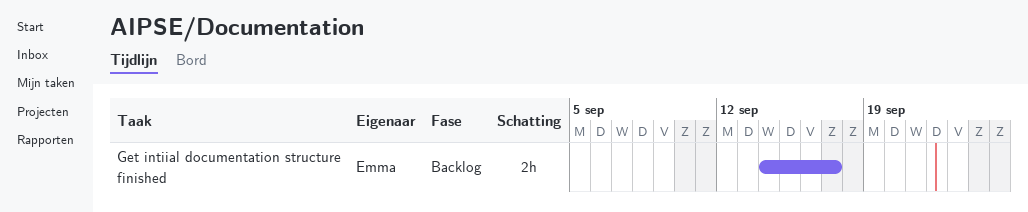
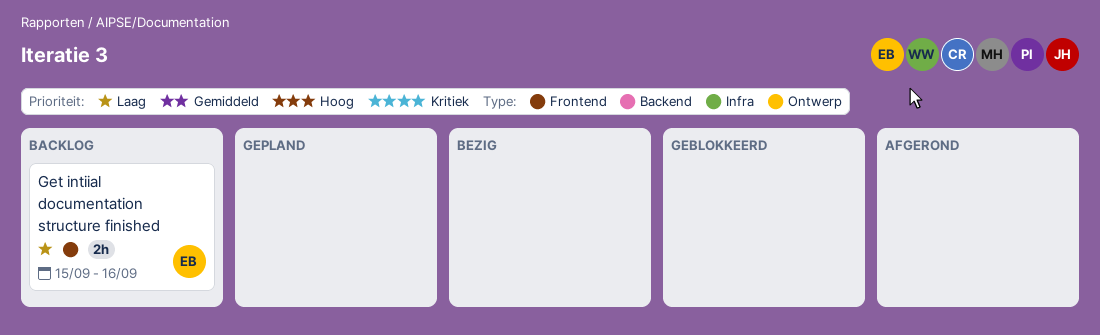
Get intiial documentation structure finished, start: Sep 14 -> Sep 15
Get intiial documentation structure finished, due: Sep 17 -> Sep 16

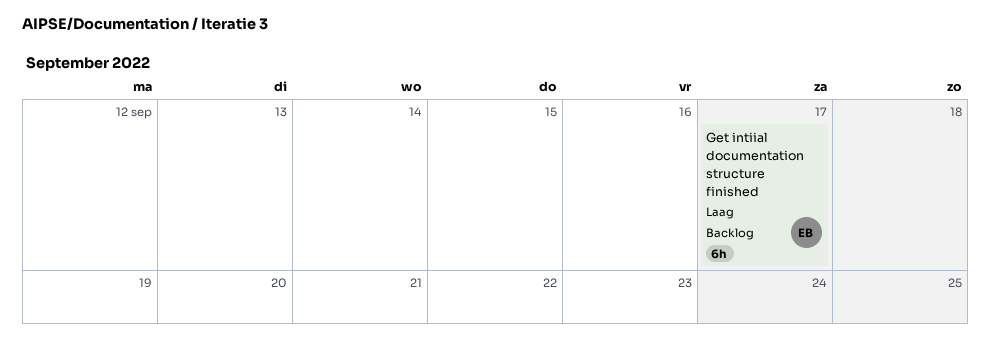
Get intiial documentation structure finished, estimate: 2h -> 6h
Get intiial documentation structure finished, due: Sep 16 -> Sep 17

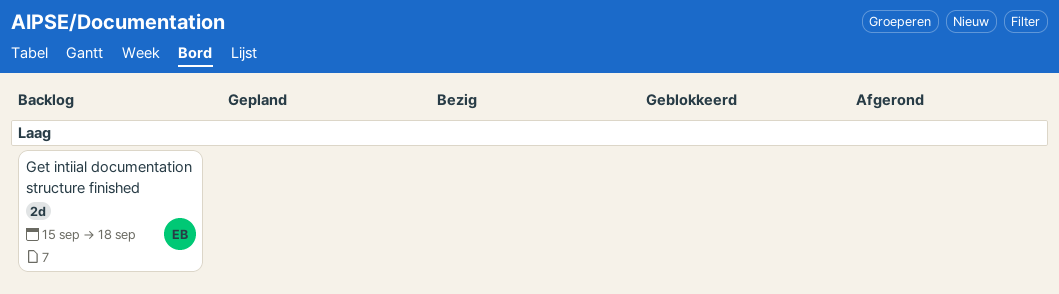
Get intiial documentation structure finished, estimate: 6h -> 2d
Get intiial documentation structure finished, due: Sep 17 -> Sep 18

